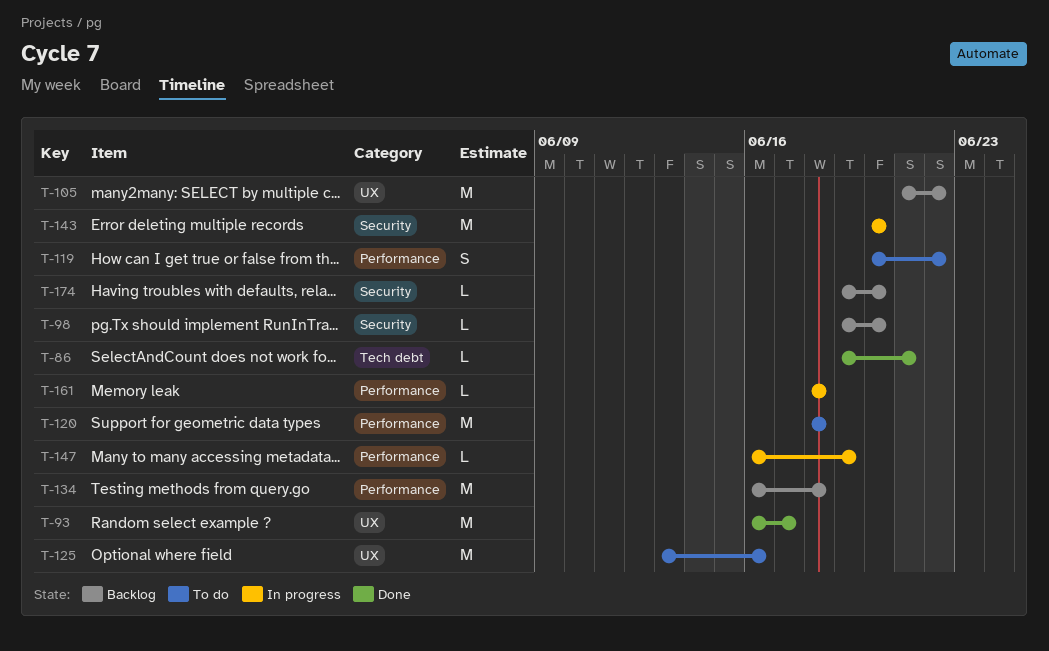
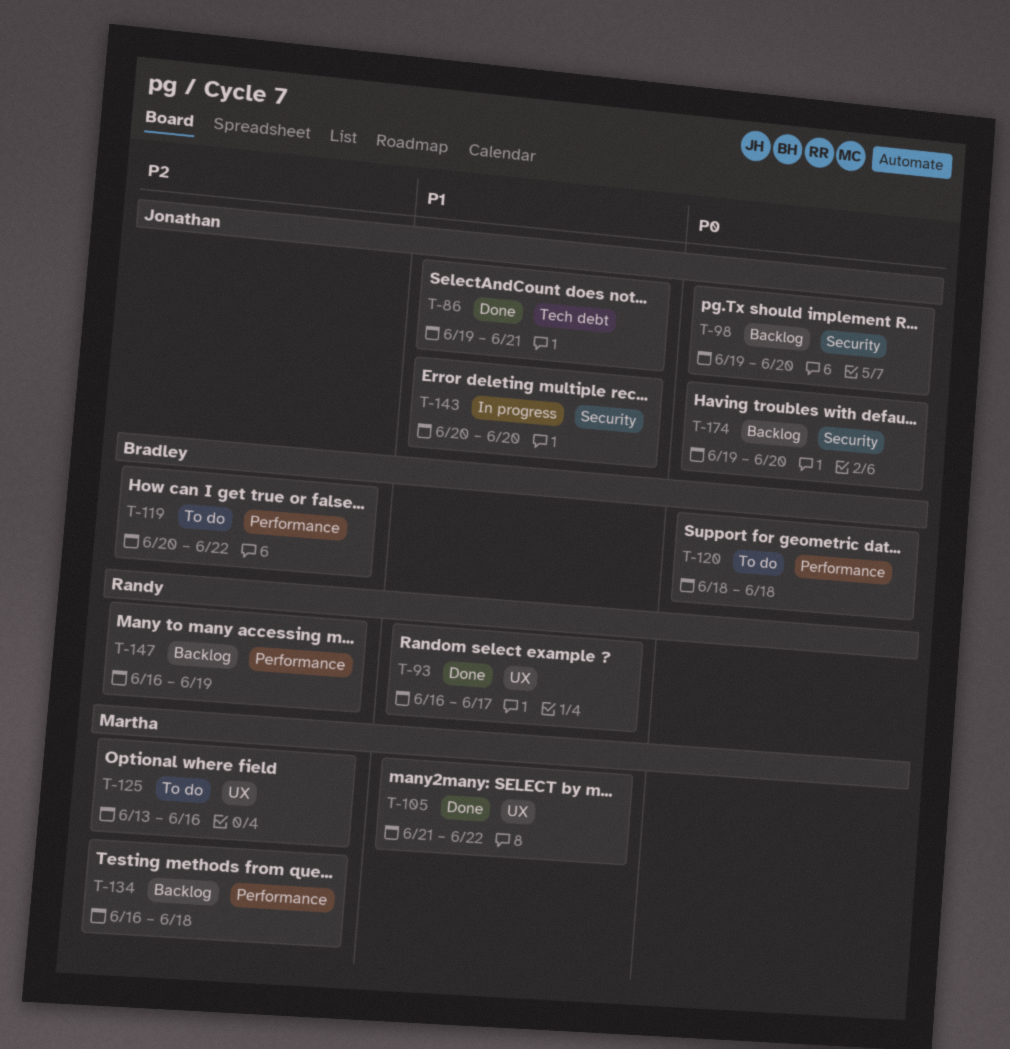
T-105, status: Backlog -> Done
T-147, status: In progress -> Backlog
T-161: present -> none

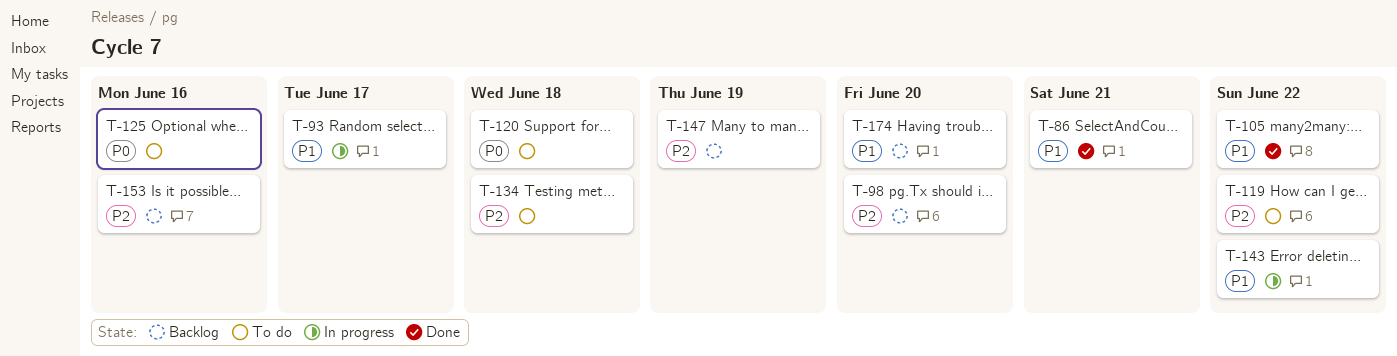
T-93, status: Done -> In progress
T-98, priority: P0 -> P2
T-125, priority: P2 -> P0
T-134, status: Backlog -> To do
T-143, due: Jun 20 -> Jun 22
T-153: none -> present
T-174, priority: P0 -> P1

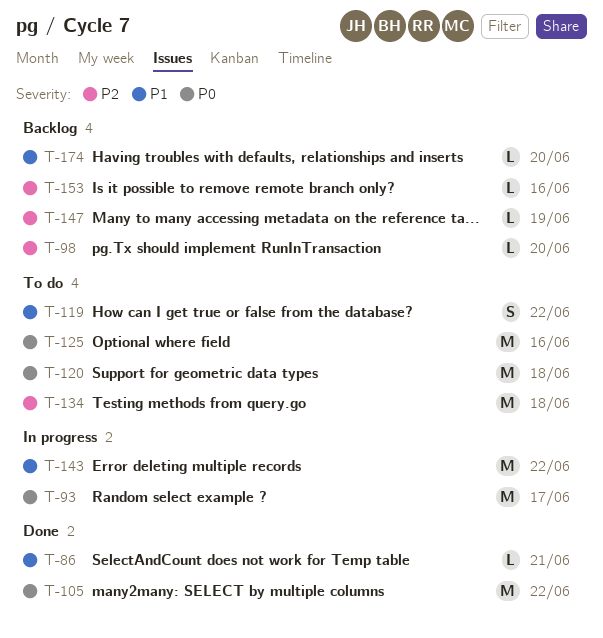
T-93, priority: P1 -> P0
T-105, priority: P1 -> P0
T-119, priority: P2 -> P1

